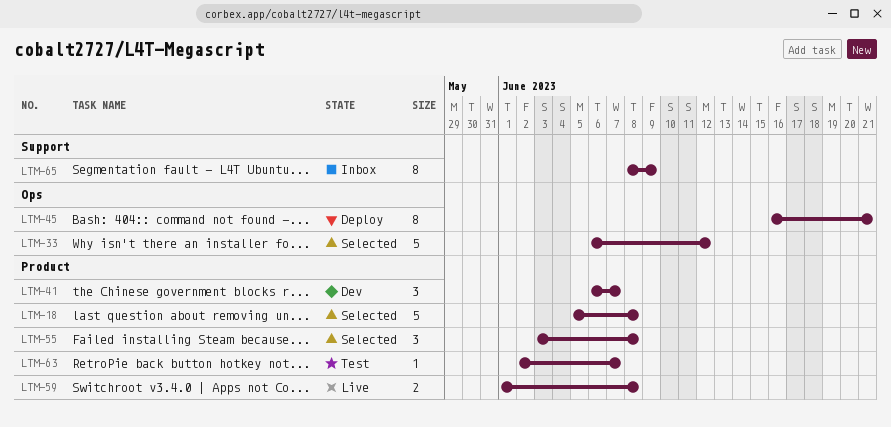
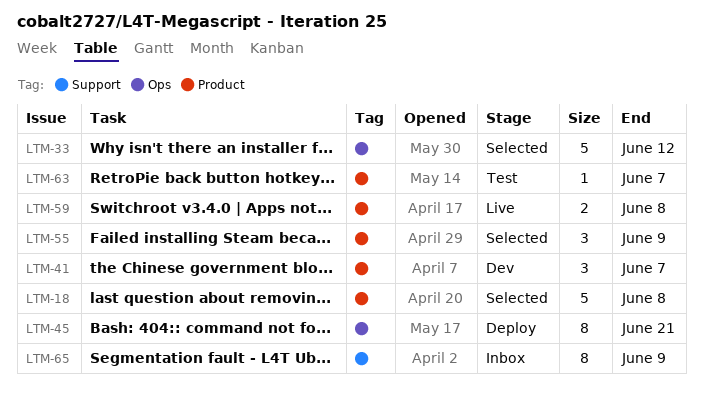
LTM-55, due: Jun 8 -> Jun 9

